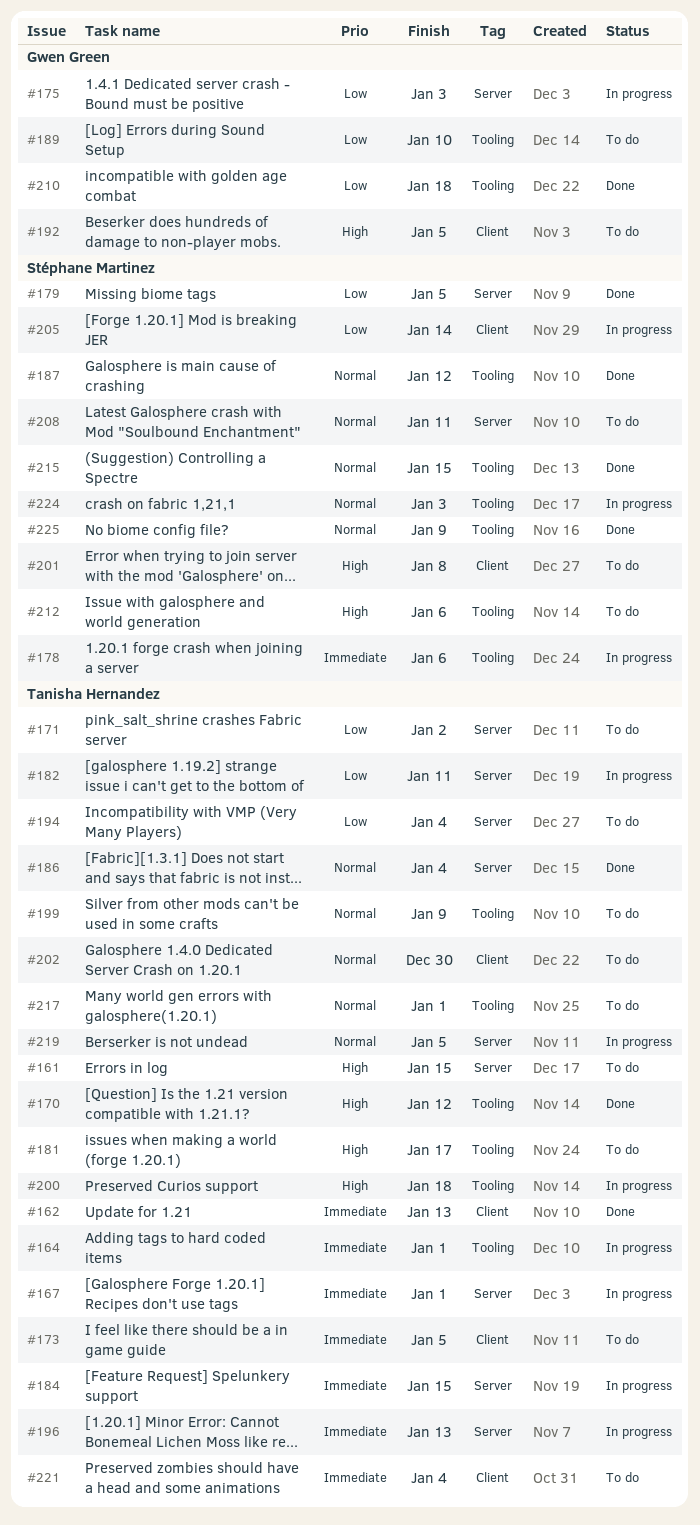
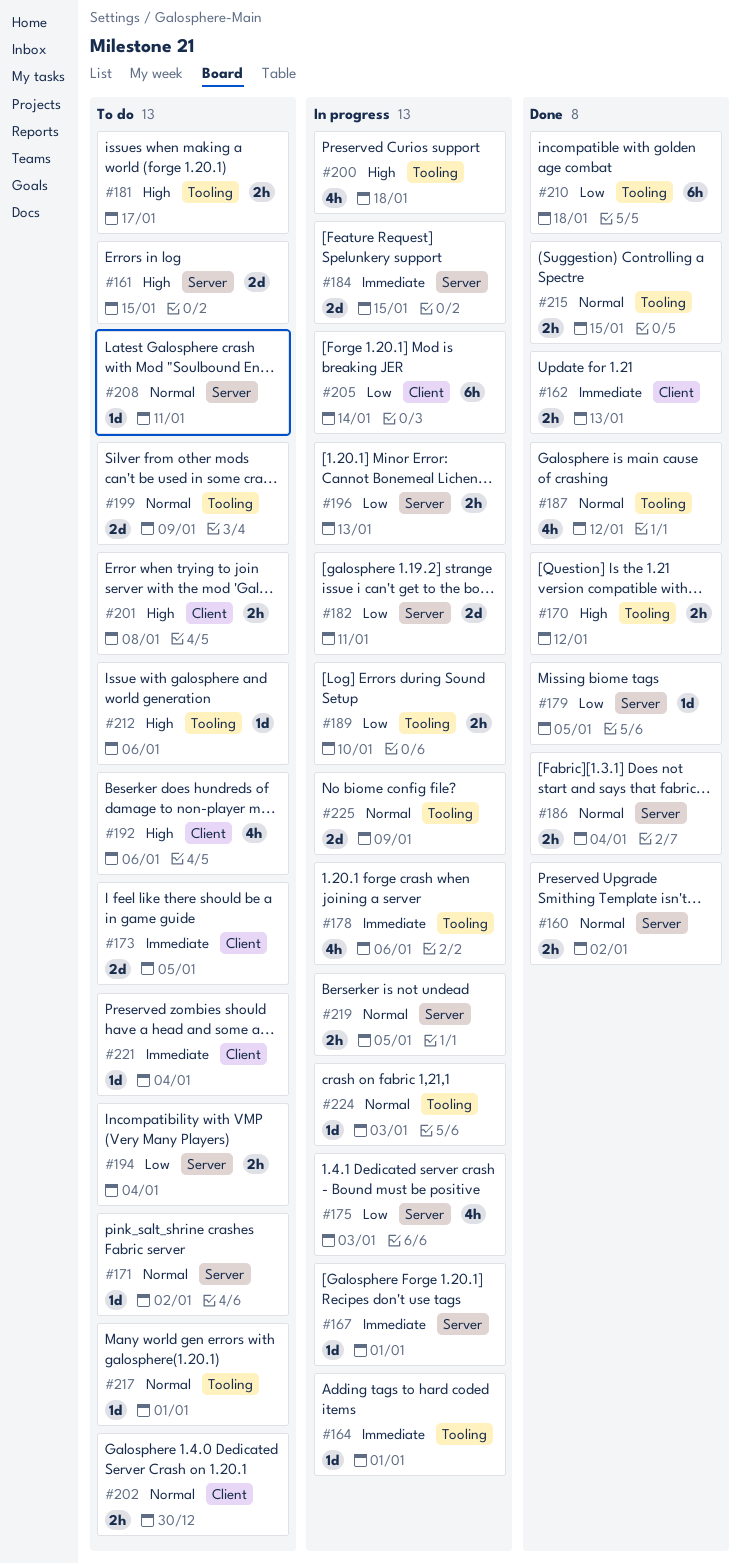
#160: none -> present
#171, priority: Low -> Normal
#189, status: To do -> In progress
#192, due: Jan 5 -> Jan 6
#196, priority: Immediate -> Low
#225, status: Done -> In progress

